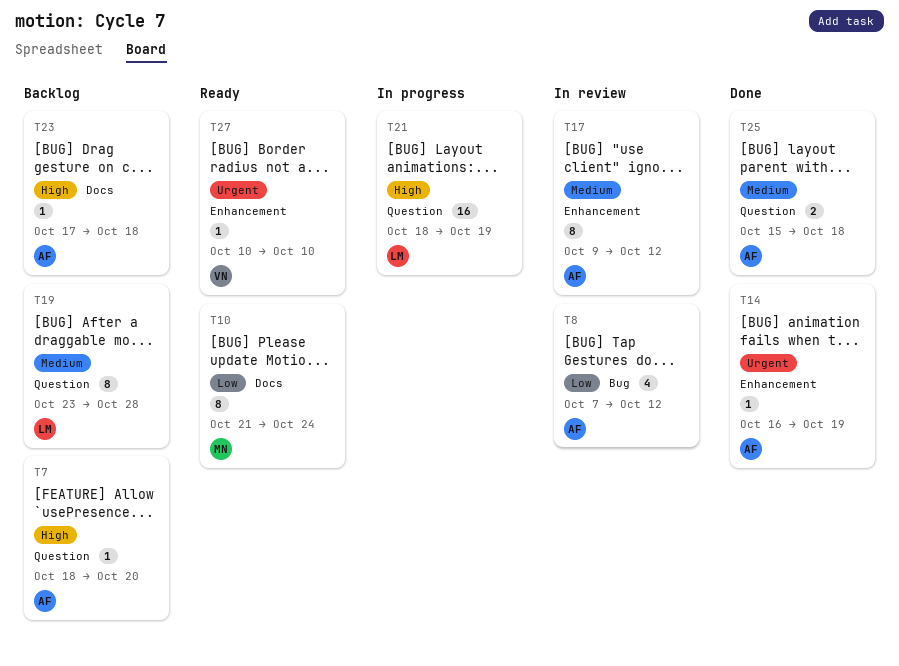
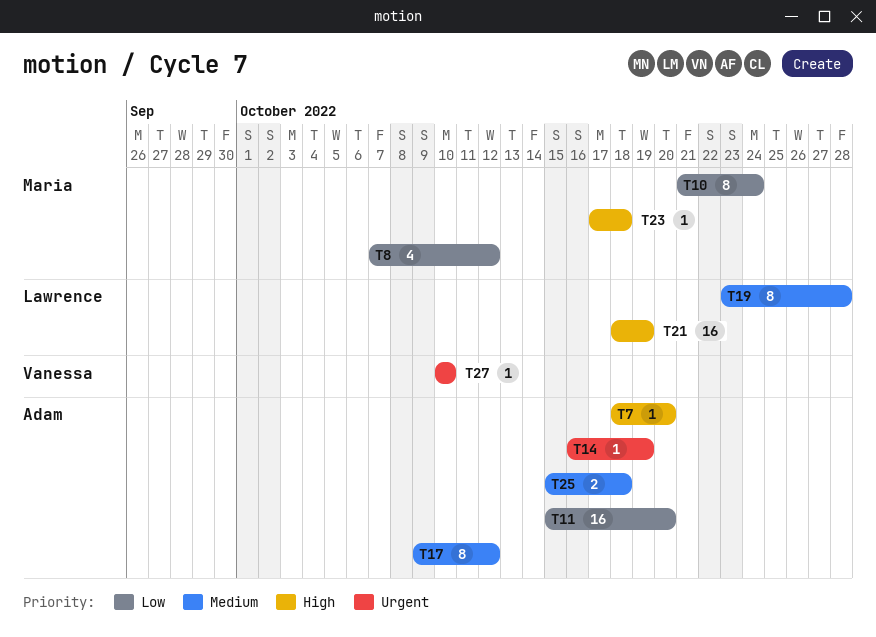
T8, owner: Adam -> Maria
T11: none -> present
T23, owner: Adam -> Maria

